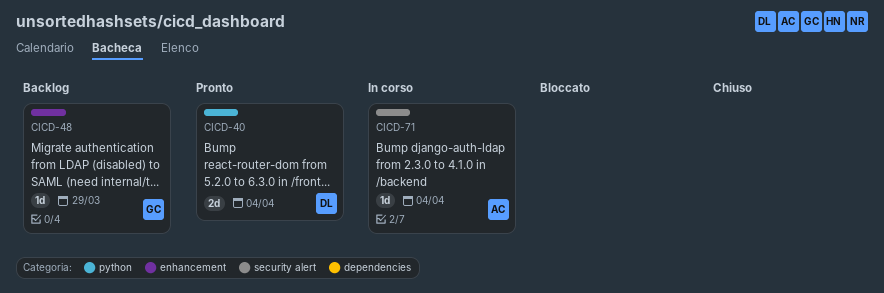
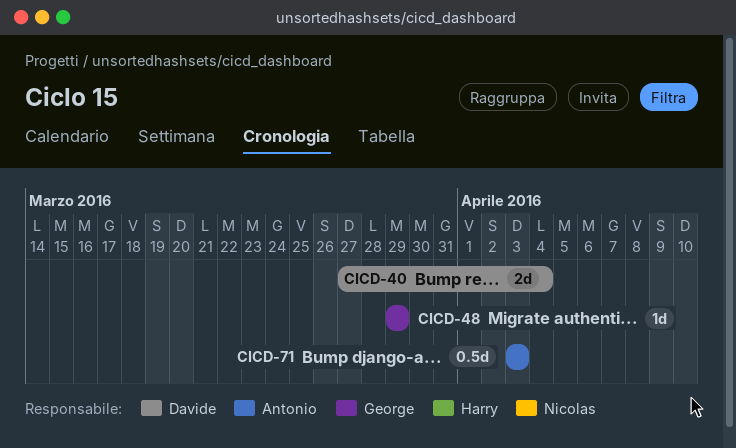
CICD-71, estimate: 1d -> 0.5d
CICD-71, due: Apr 4 -> Apr 3

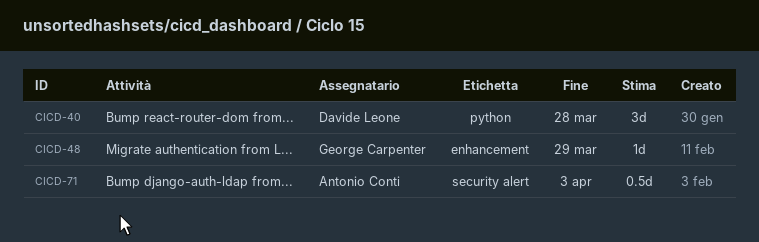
CICD-40, estimate: 2d -> 3d
CICD-40, due: Apr 4 -> Mar 28

